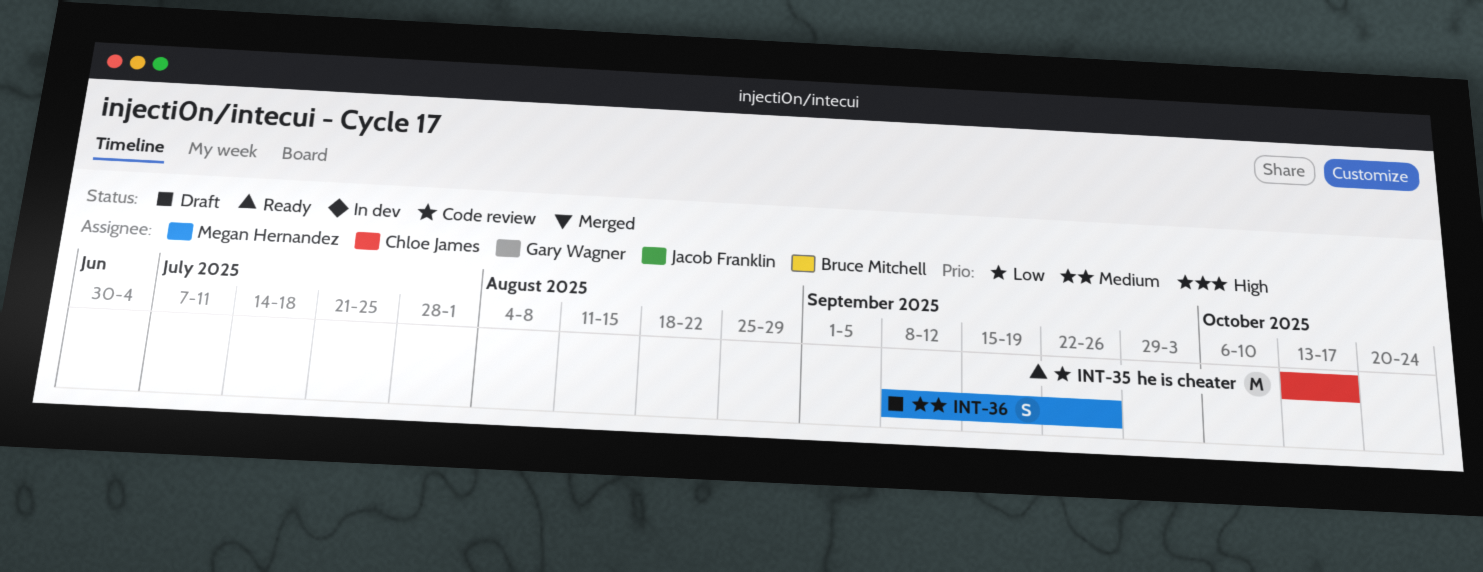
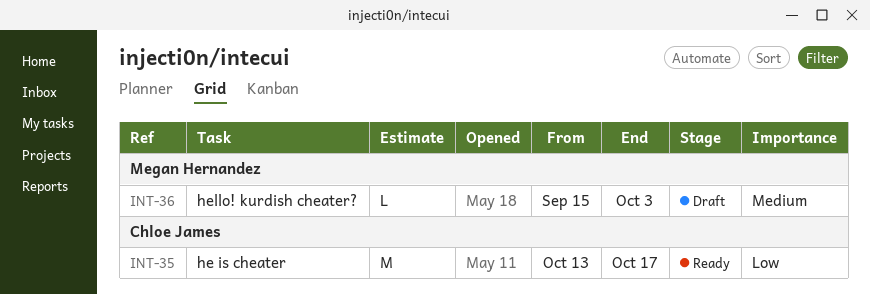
INT-36, estimate: S -> L
INT-36, start: Sep 8 -> Sep 15
INT-36, due: Sep 26 -> Oct 3

